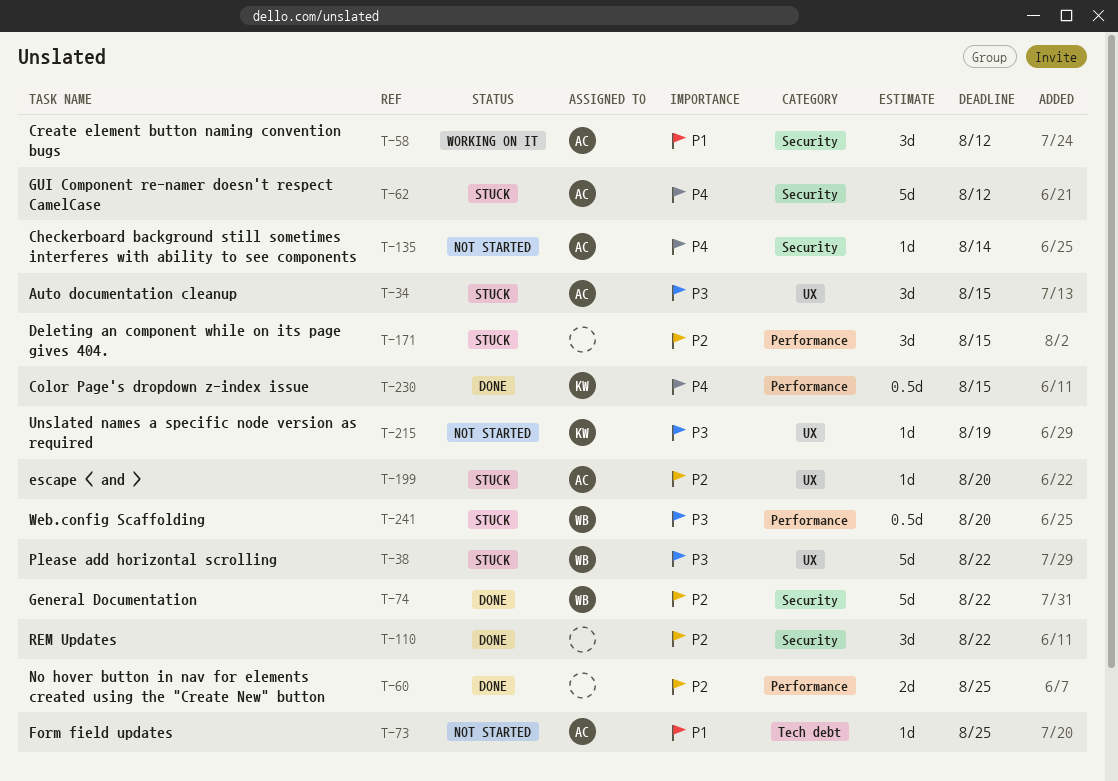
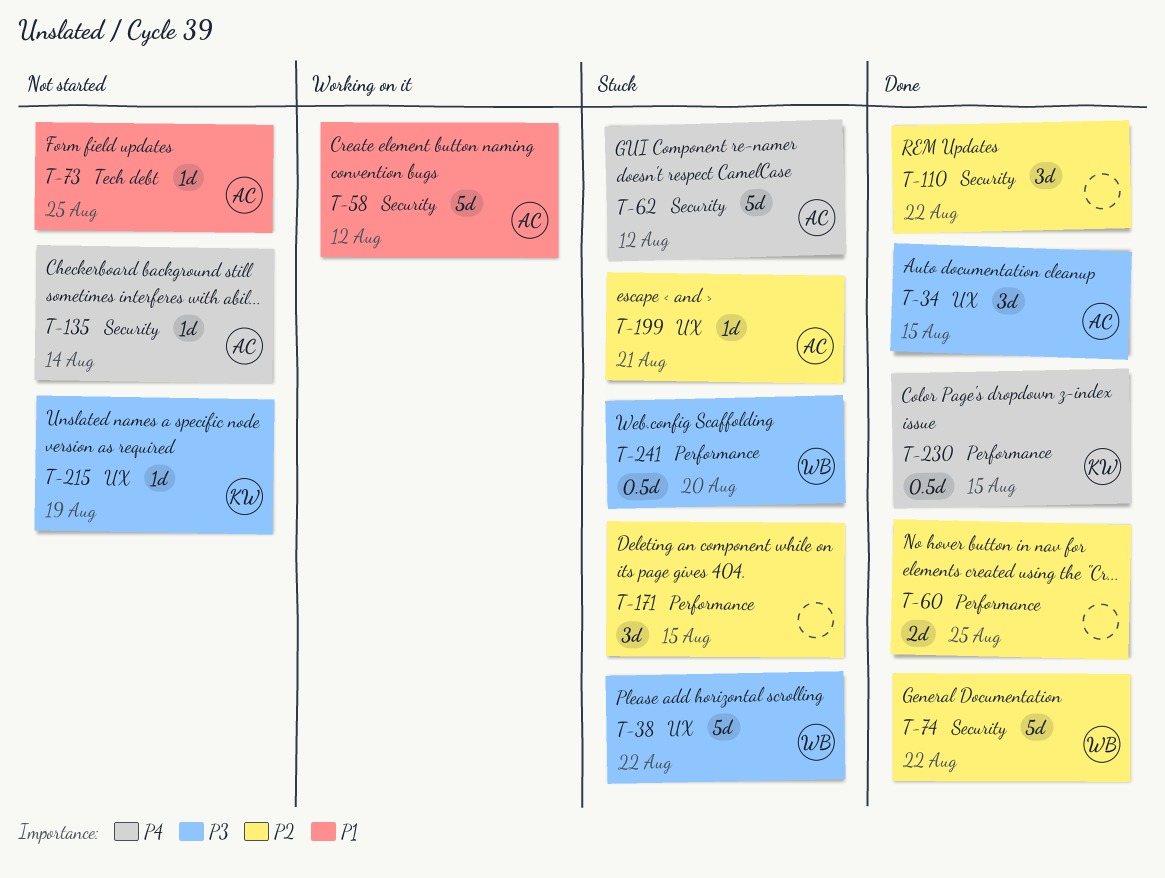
T-34, status: Stuck -> Done
T-58, estimate: 3d -> 5d
T-199, due: Aug 20 -> Aug 21

